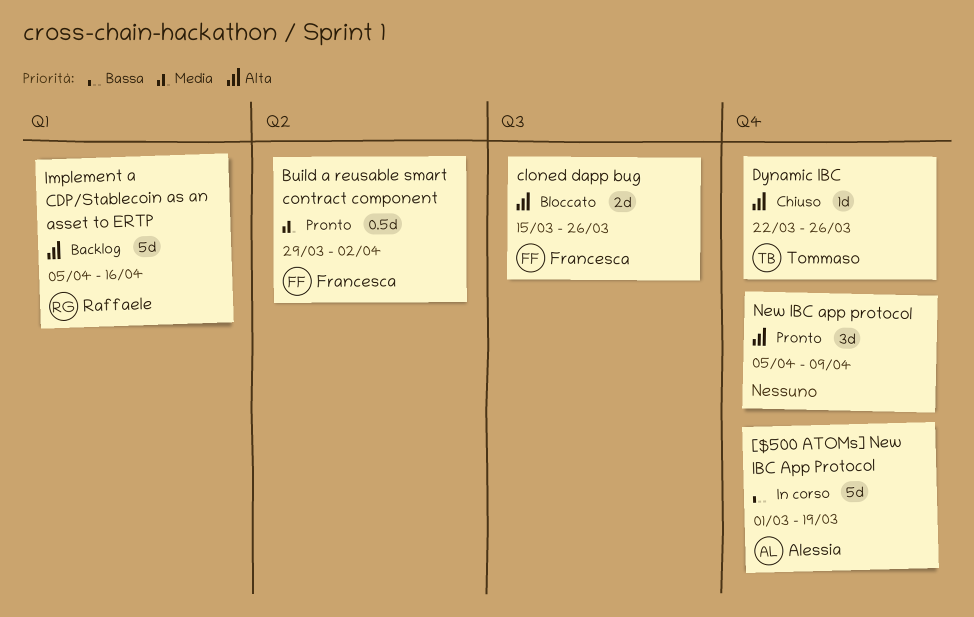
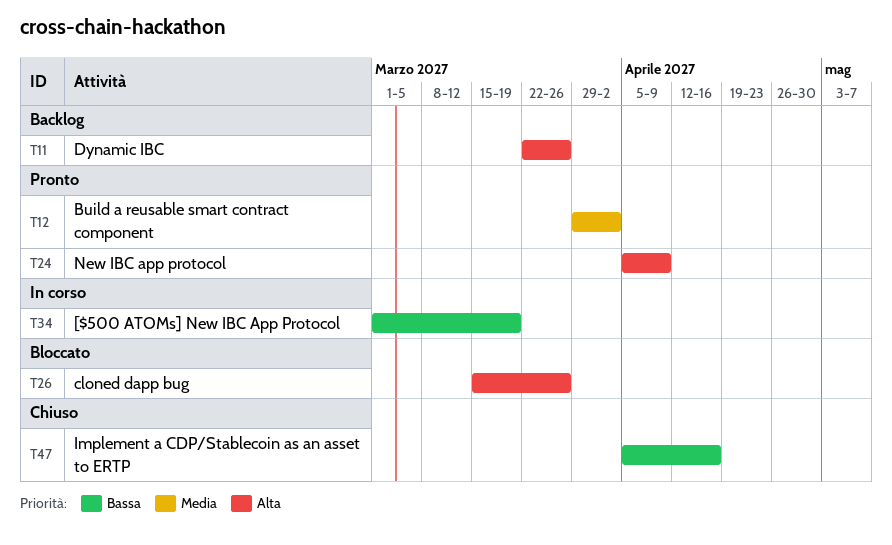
Dynamic IBC, status: Chiuso -> Backlog
Implement a CDP/Stablecoin as an asset to ERTP, status: Backlog -> Chiuso
Implement a CDP/Stablecoin as an asset to ERTP, priority: Alta -> Bassa

